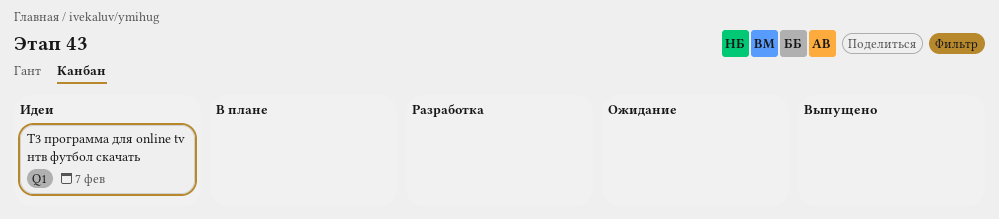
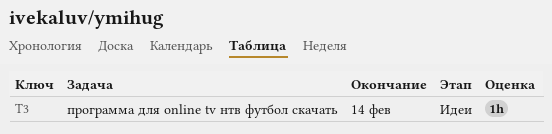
T3, due: Feb 7 -> Feb 14

